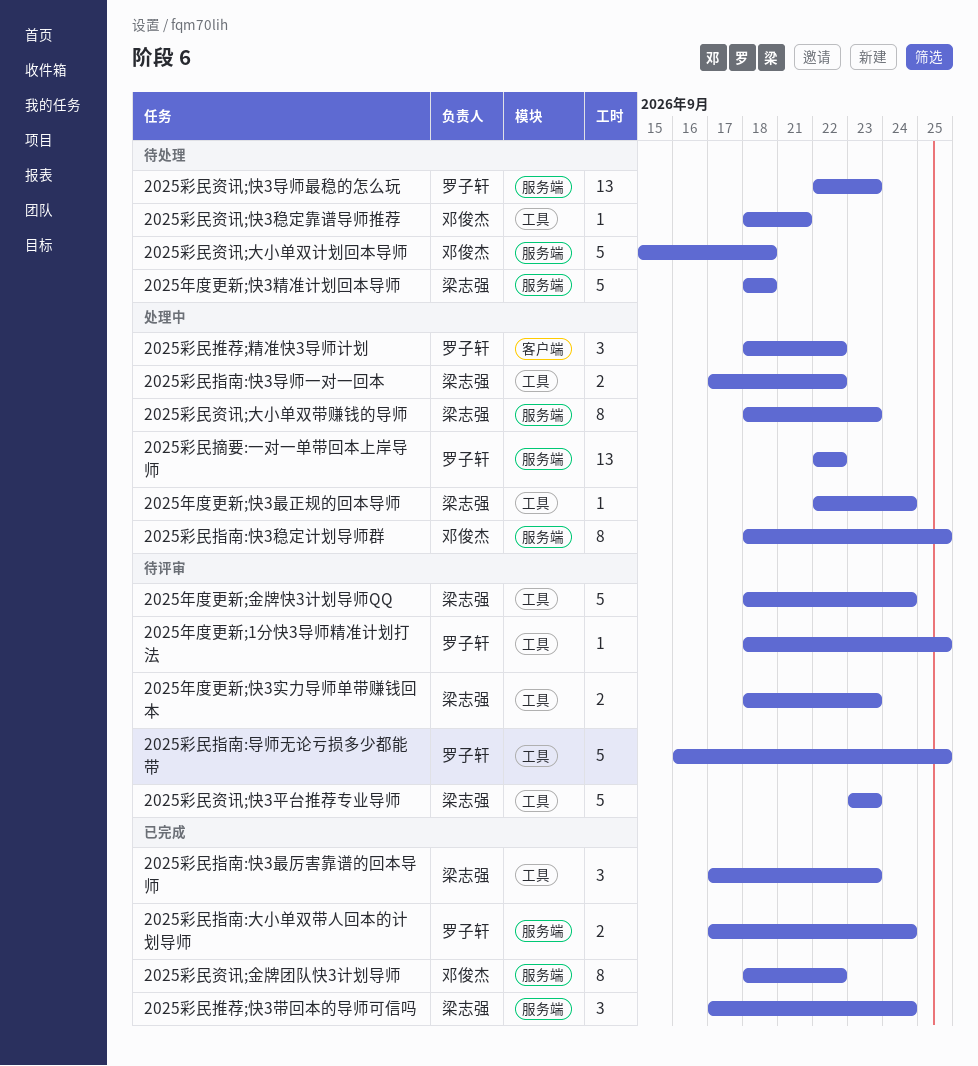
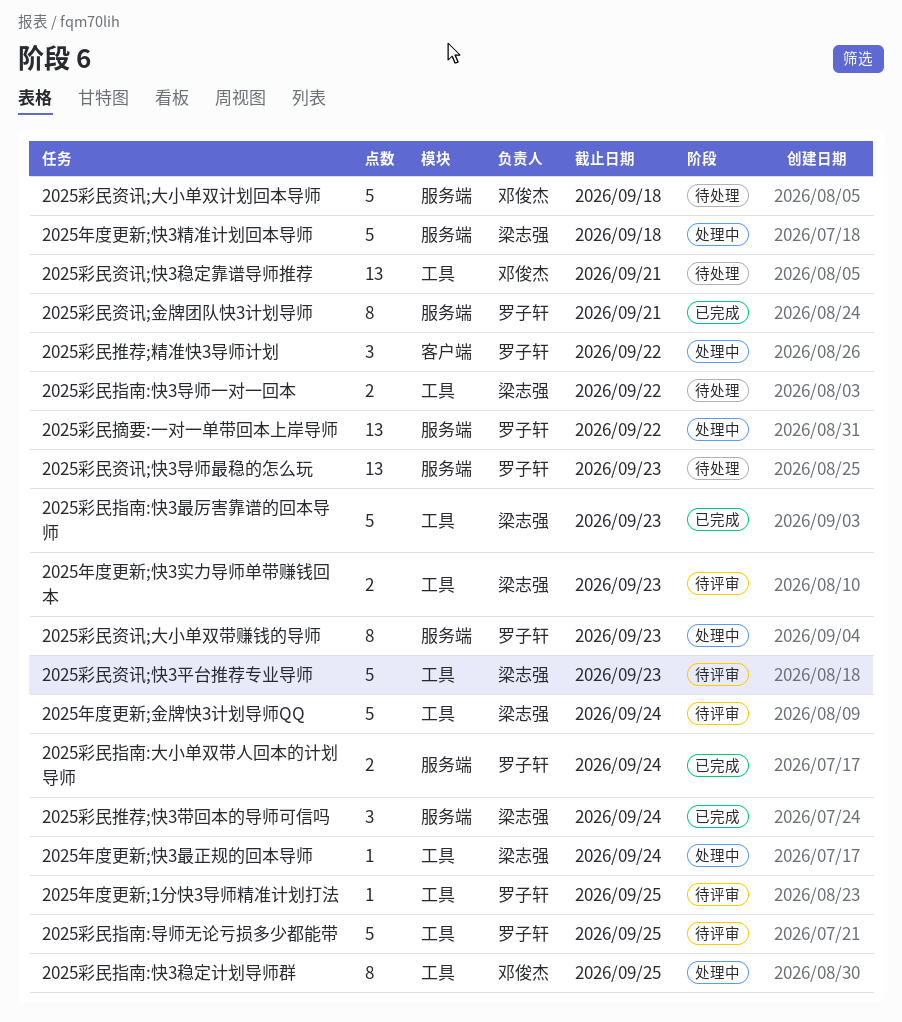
2025年度更新;快3精准计划回本导师, status: 待处理 -> 处理中
2025彩民指南:快3导师一对一回本, status: 处理中 -> 待处理
2025彩民指南:快3最厉害靠谱的回本导师, estimate: 3 -> 5
2025彩民指南:快3稳定计划导师群, label: 服务端 -> 工具
2025彩民资讯;大小单双带赚钱的导师, owner: 梁志强 -> 罗子轩
2025彩民资讯;快3稳定靠谱导师推荐, estimate: 1 -> 13
2025彩民资讯;金牌团队快3计划导师, owner: 邓俊杰 -> 罗子轩
2025彩民资讯;金牌团队快3计划导师, due: Sep 22 -> Sep 21

